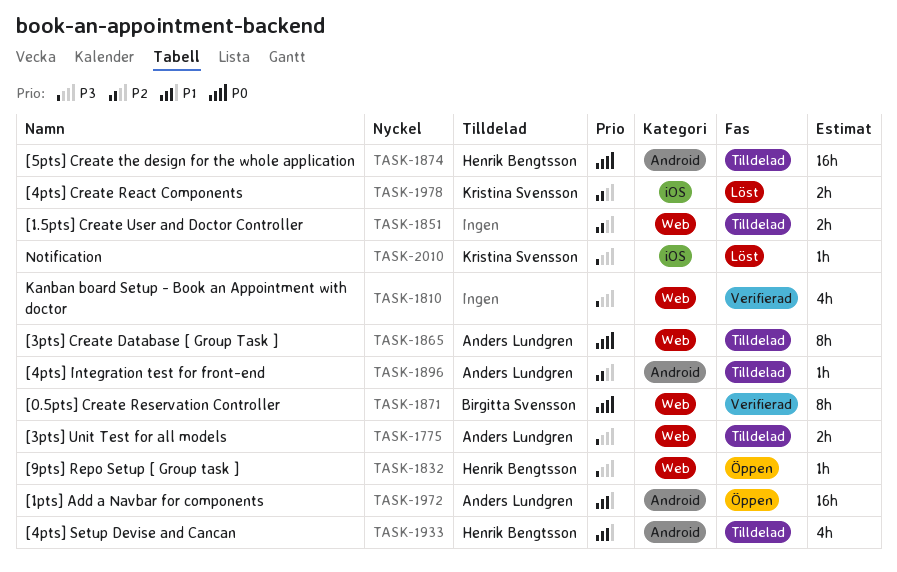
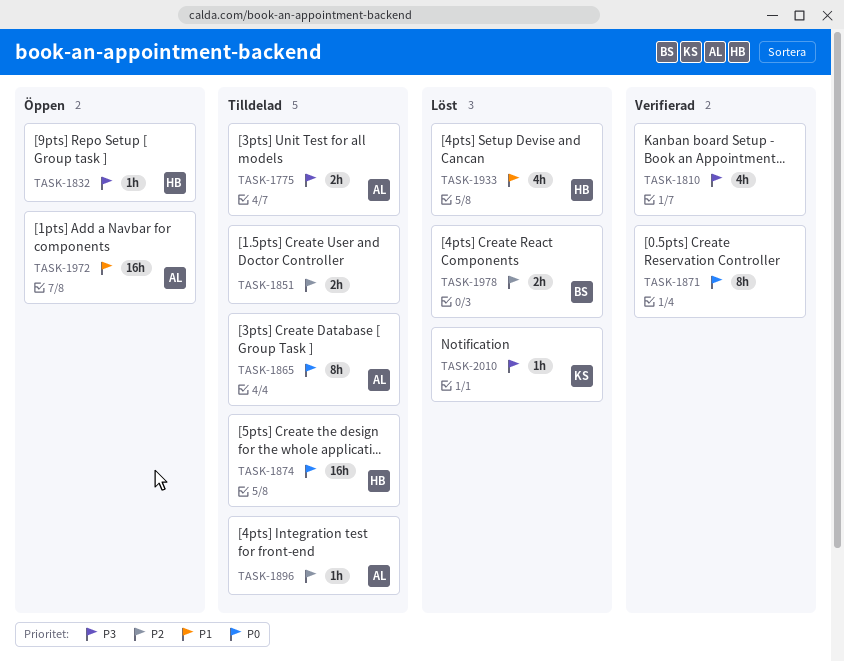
TASK-1871, owner: Birgitta Svensson -> none
TASK-1933, status: Tilldelad -> Löst
TASK-1978, owner: Kristina Svensson -> Birgitta Svensson

